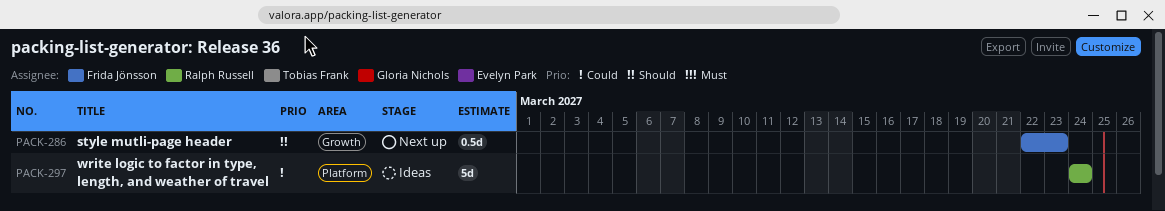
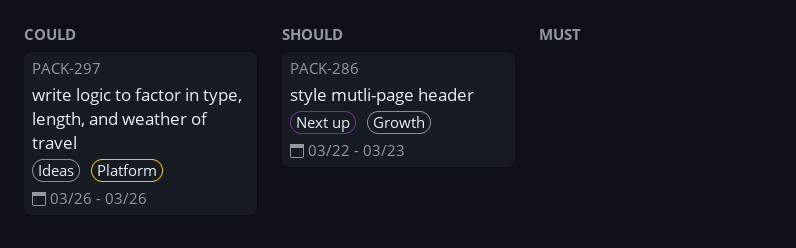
PACK-297, start: Mar 24 -> Mar 26
PACK-297, due: Mar 24 -> Mar 26

